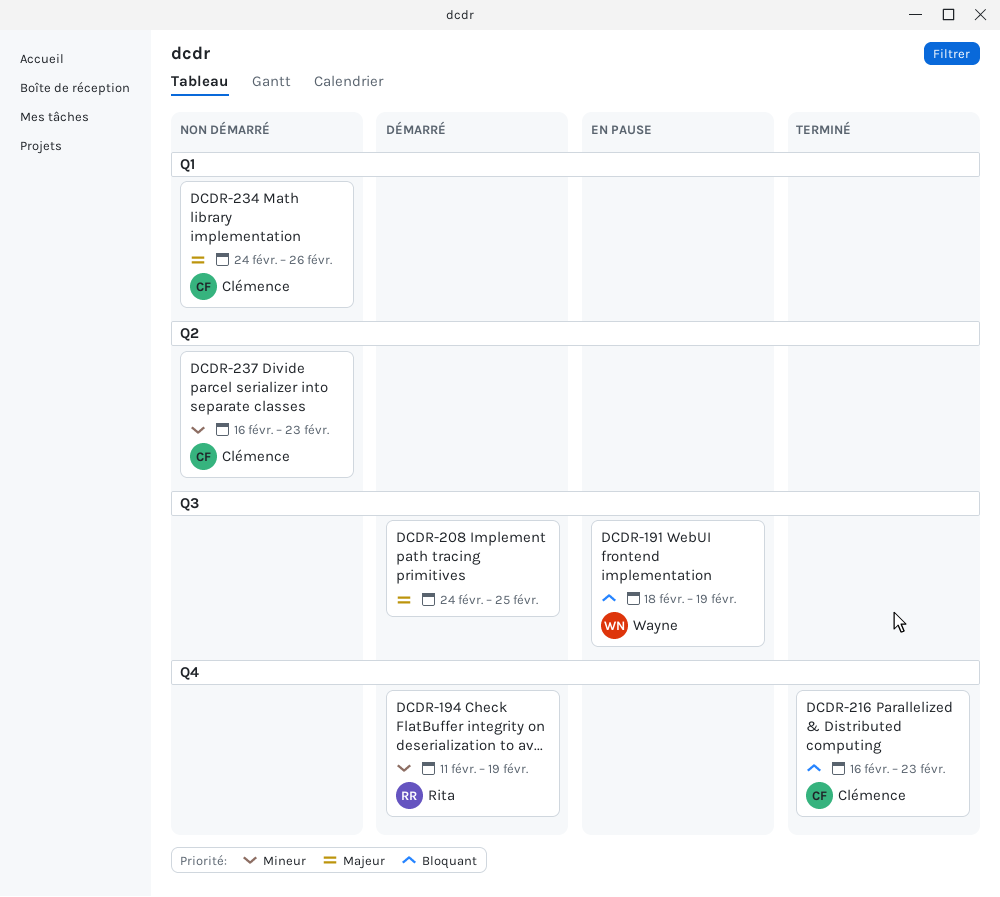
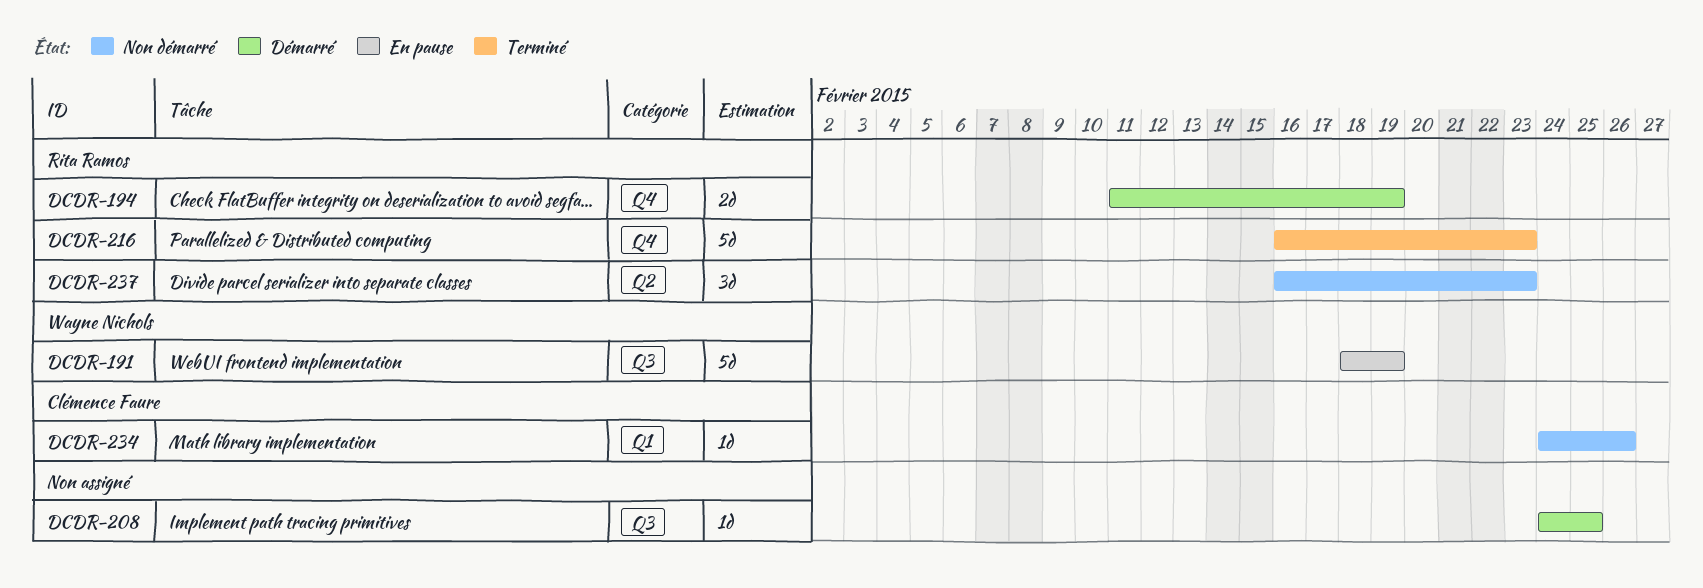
DCDR-216, owner: Clémence Faure -> Rita Ramos
DCDR-237, owner: Clémence Faure -> Rita Ramos

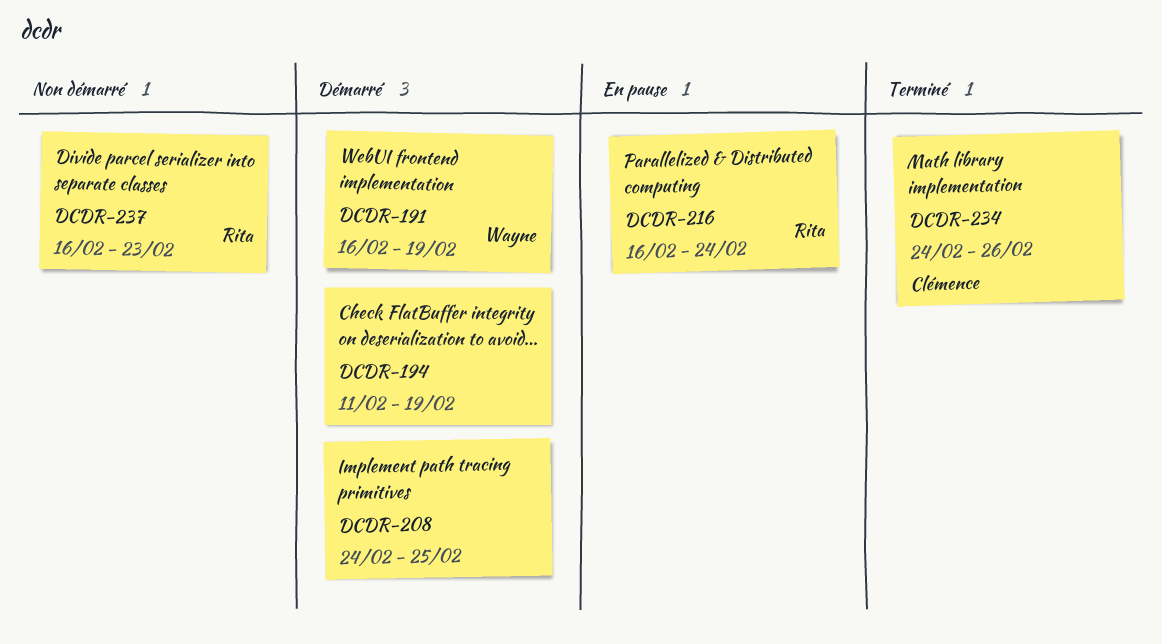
DCDR-191, status: En pause -> Démarré
DCDR-191, start: Feb 18 -> Feb 16
DCDR-194, owner: Rita Ramos -> none
DCDR-216, status: Terminé -> En pause
DCDR-216, due: Feb 23 -> Feb 24
DCDR-234, status: Non démarré -> Terminé

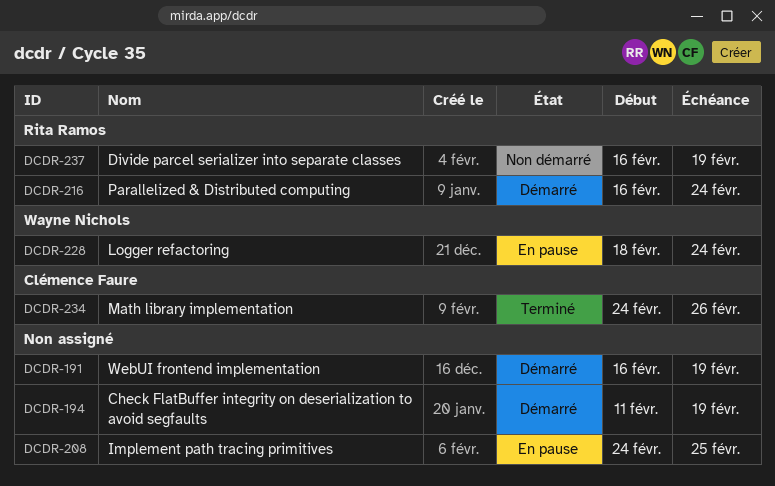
DCDR-191, owner: Wayne Nichols -> none
DCDR-208, status: Démarré -> En pause
DCDR-216, status: En pause -> Démarré
DCDR-228: none -> present
DCDR-237, due: Feb 23 -> Feb 19

